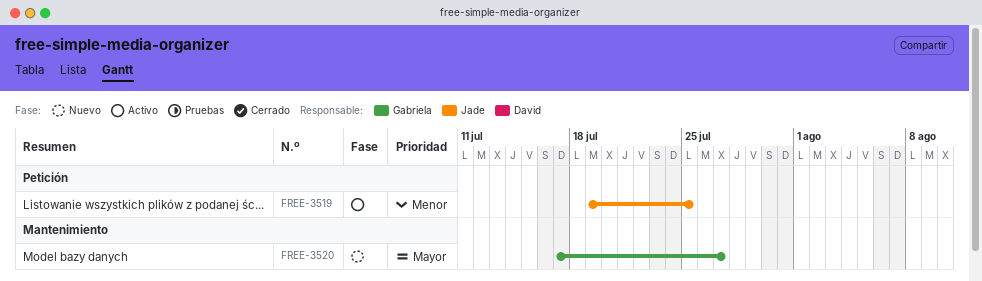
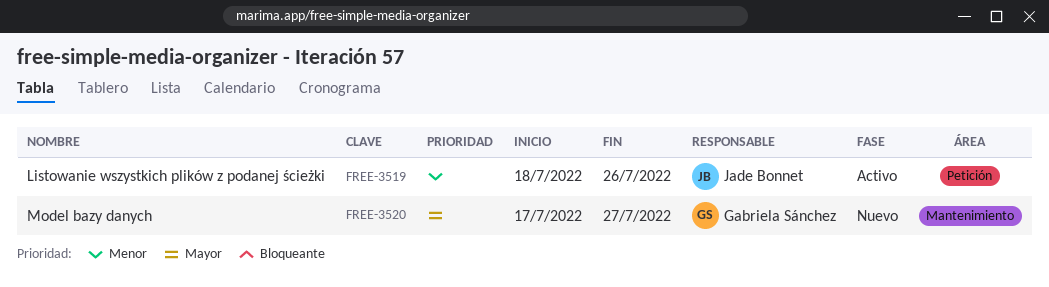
FREE-3519, start: Jul 19 -> Jul 18
FREE-3519, due: Jul 25 -> Jul 26

